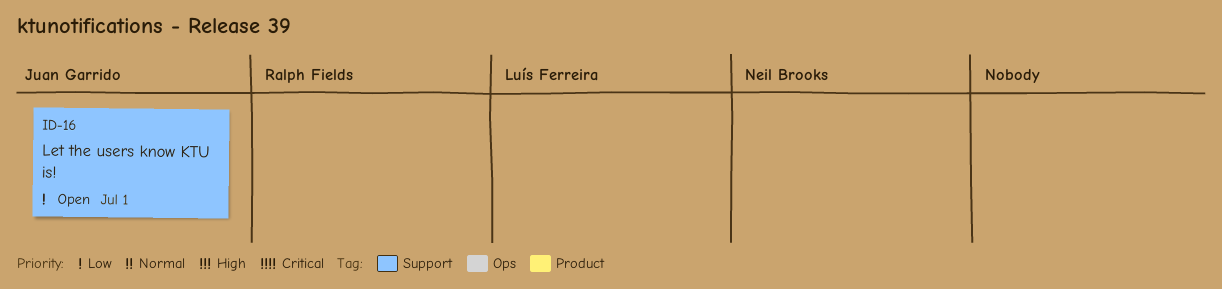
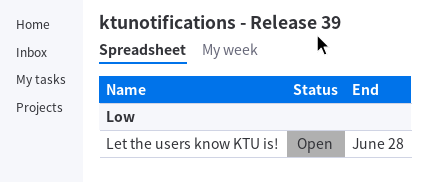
Let the users know KTU is!, due: Jul 1 -> Jun 28

